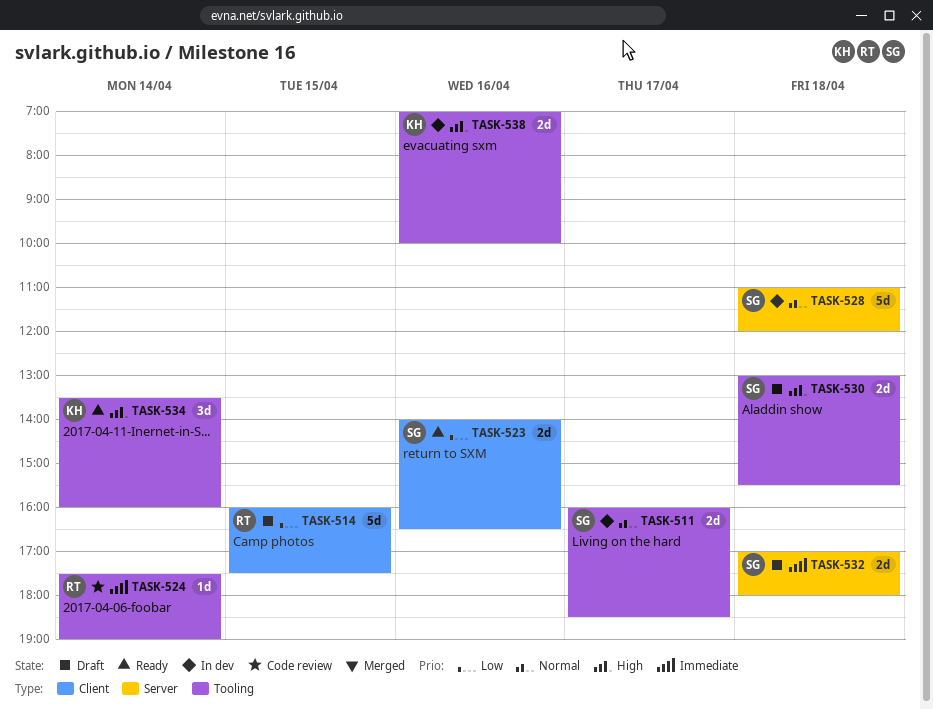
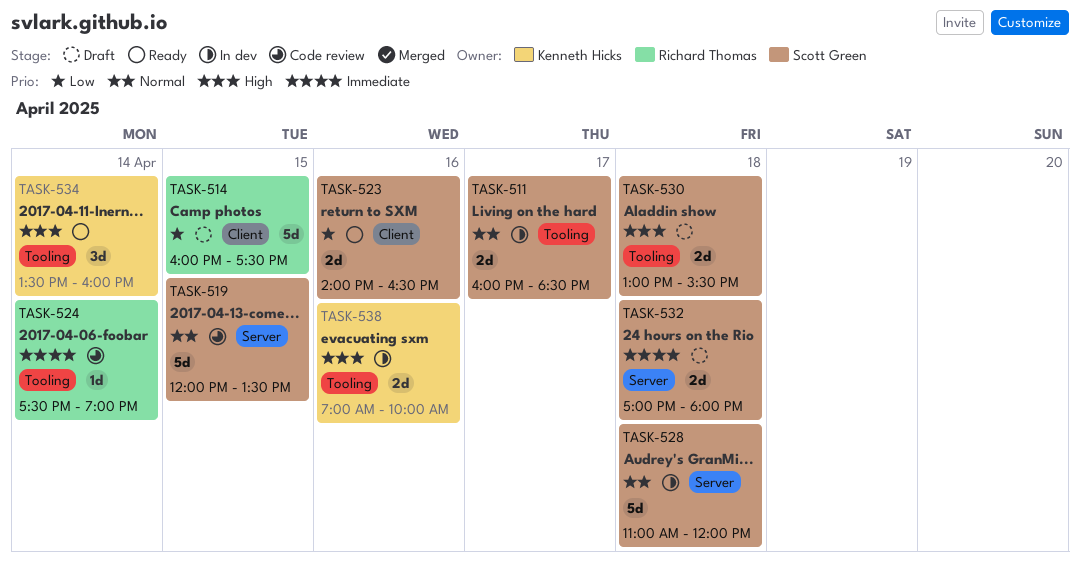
TASK-519: none -> present

